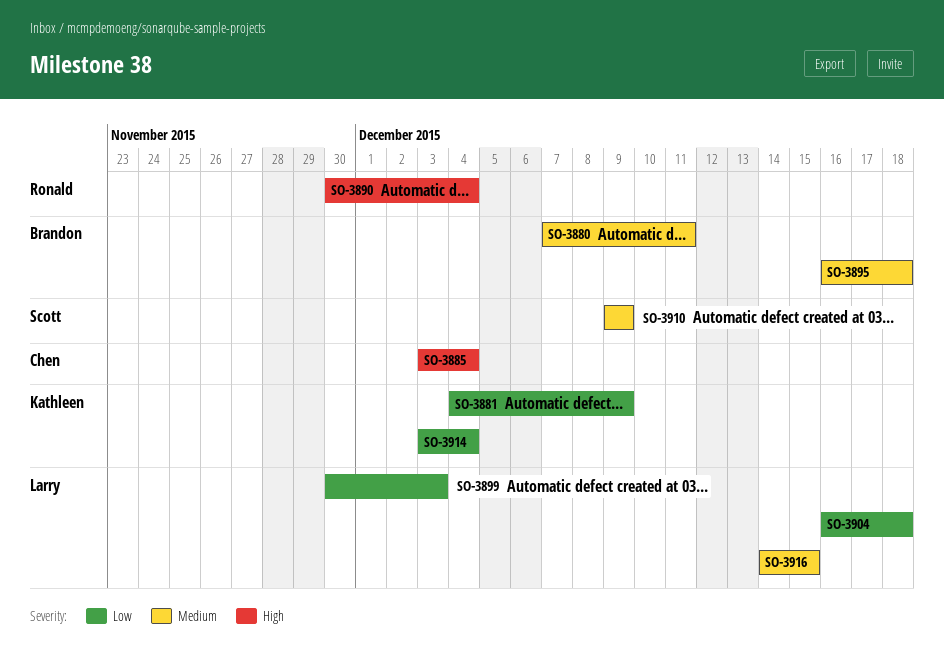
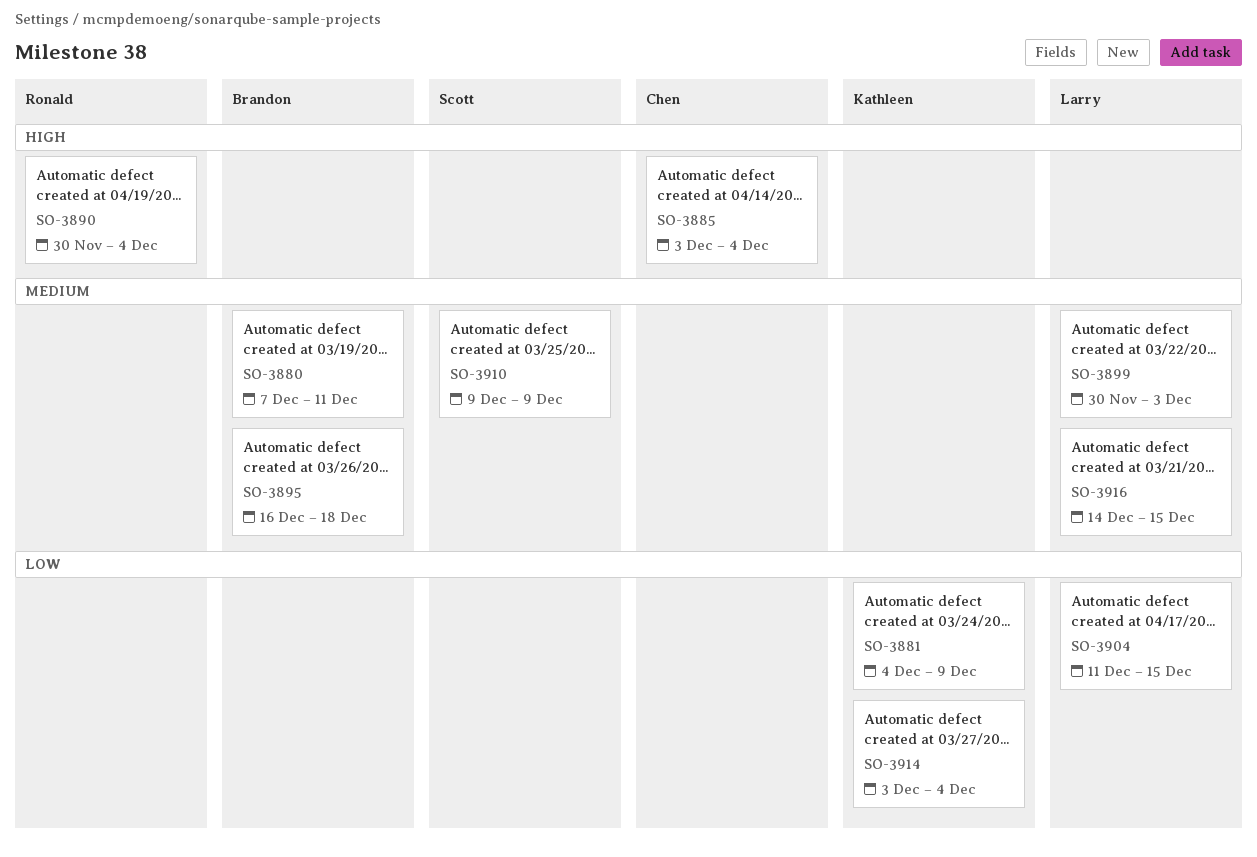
SO-3899, priority: Low -> Medium
SO-3904, start: Dec 16 -> Dec 11
SO-3904, due: Dec 18 -> Dec 15

